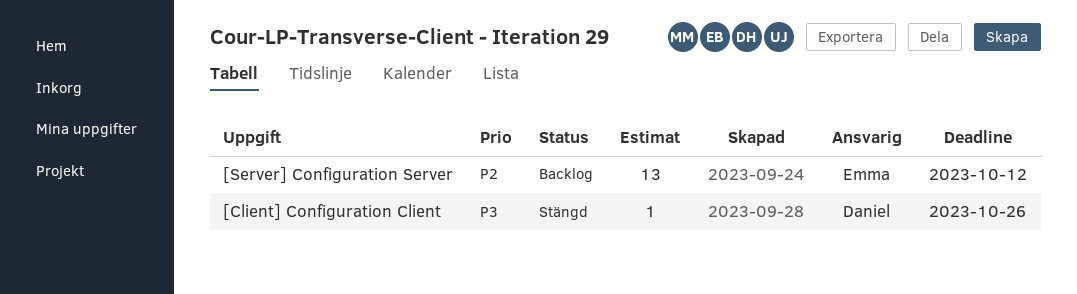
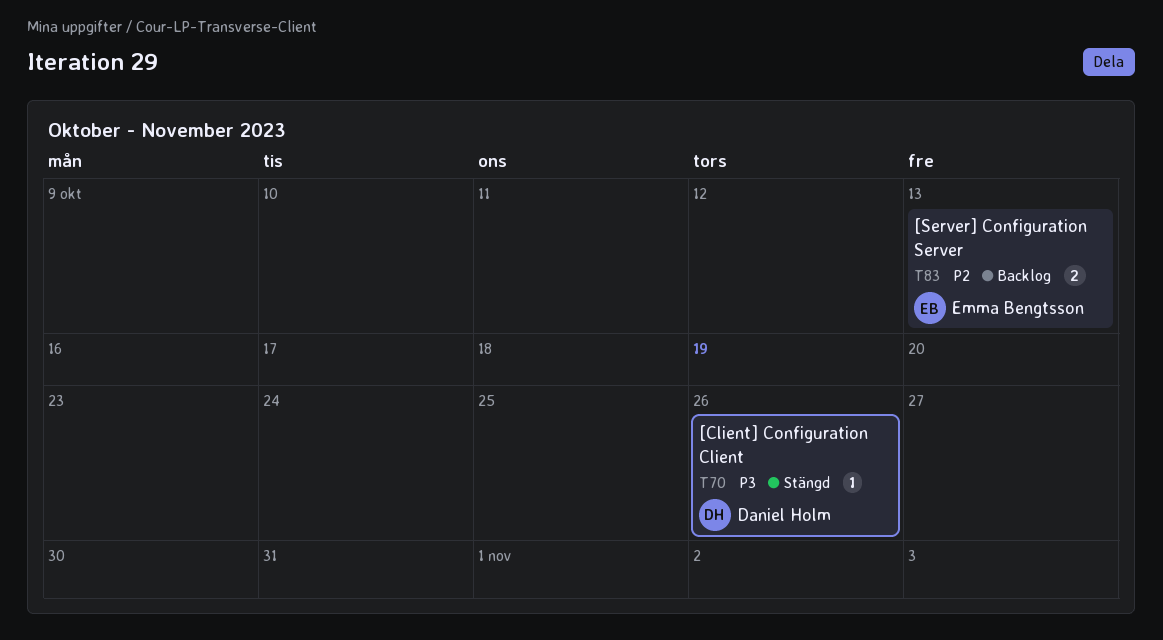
[Server] Configuration Server, estimate: 13 -> 2
[Server] Configuration Server, due: Oct 12 -> Oct 13

